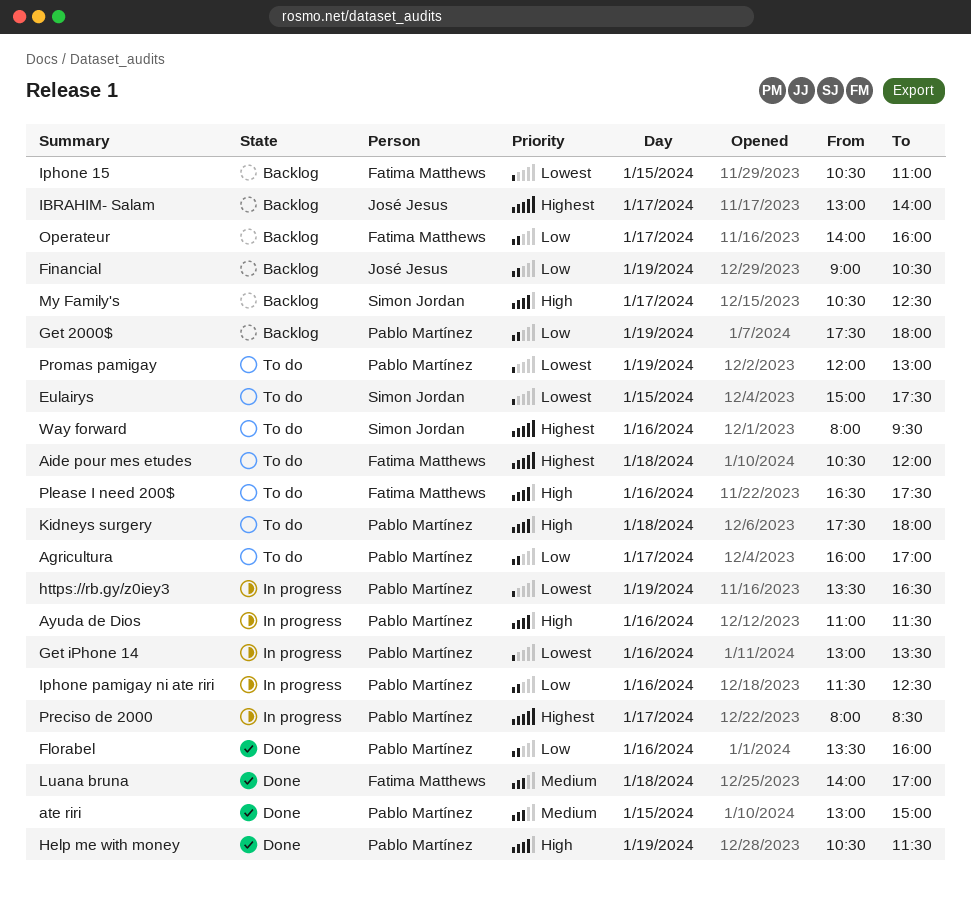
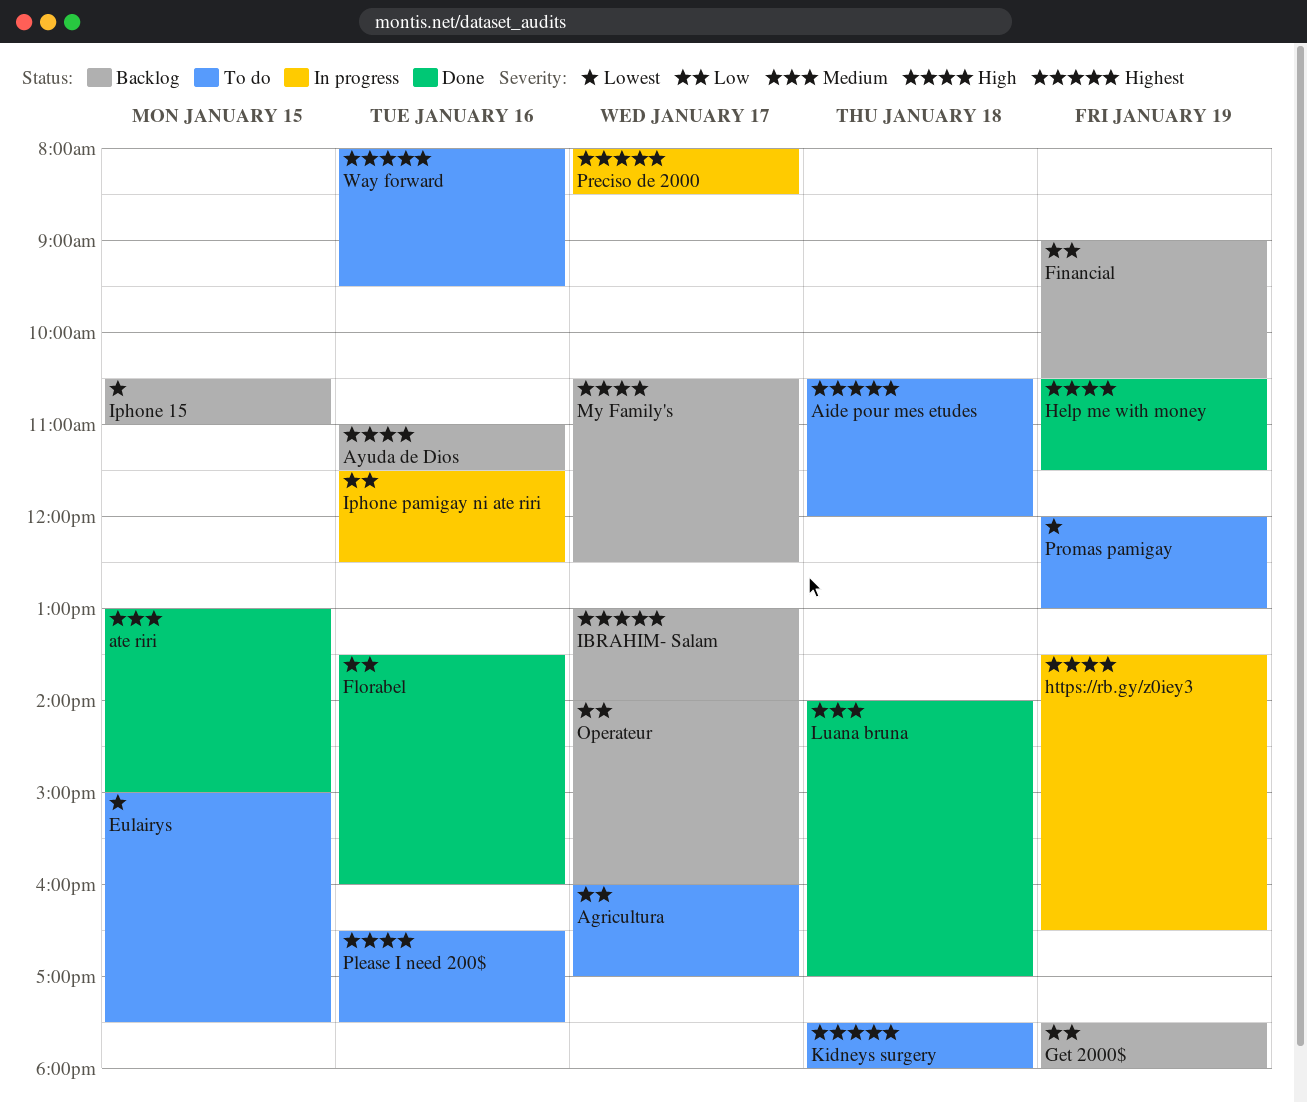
Ayuda de Dios, status: In progress -> Backlog
Get iPhone 14: present -> none
https://rb.gy/z0iey3, priority: Lowest -> High
Kidneys surgery, priority: High -> Highest

